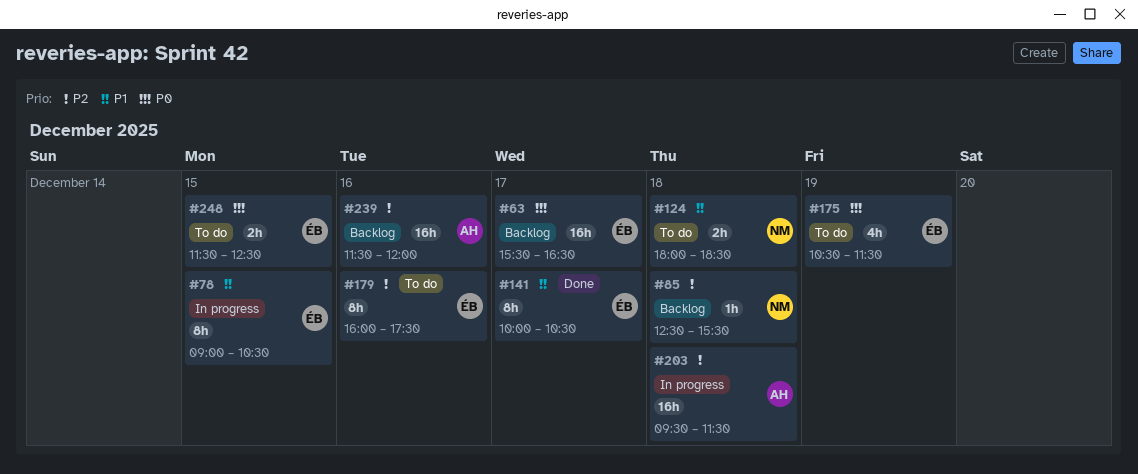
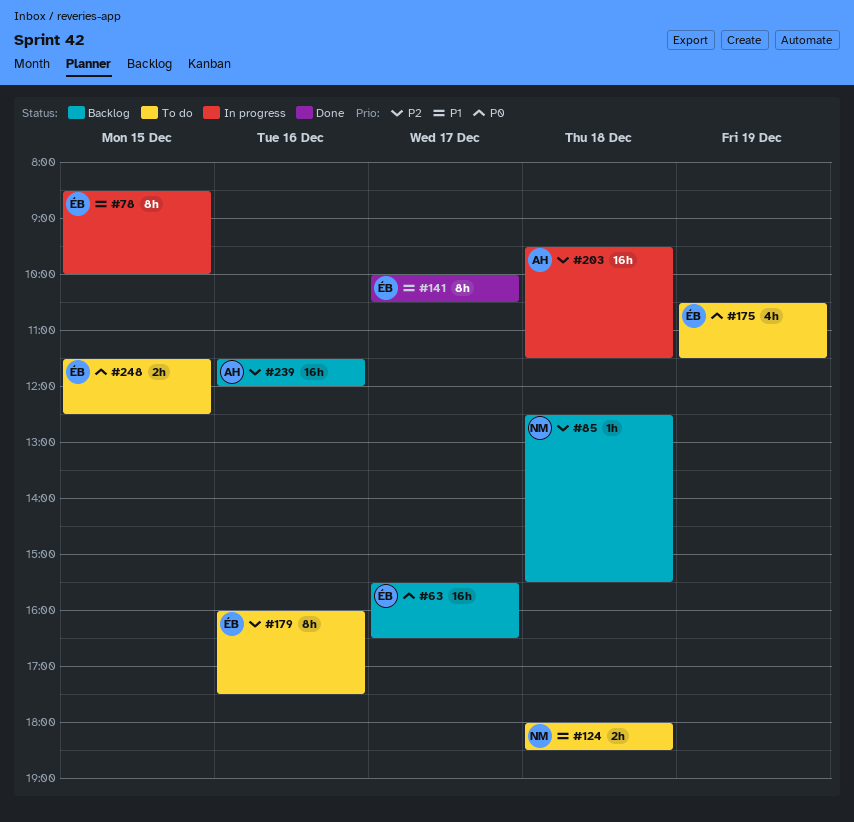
#78, begins: 09:00 -> 08:30
#78, ends: 10:30 -> 10:00

